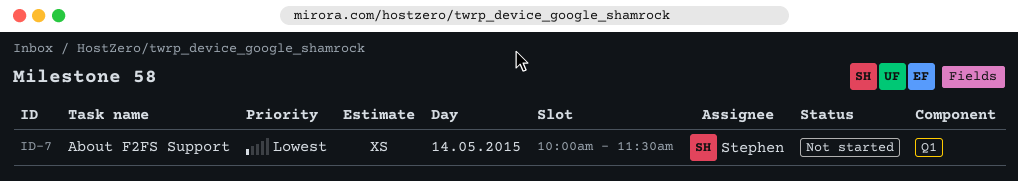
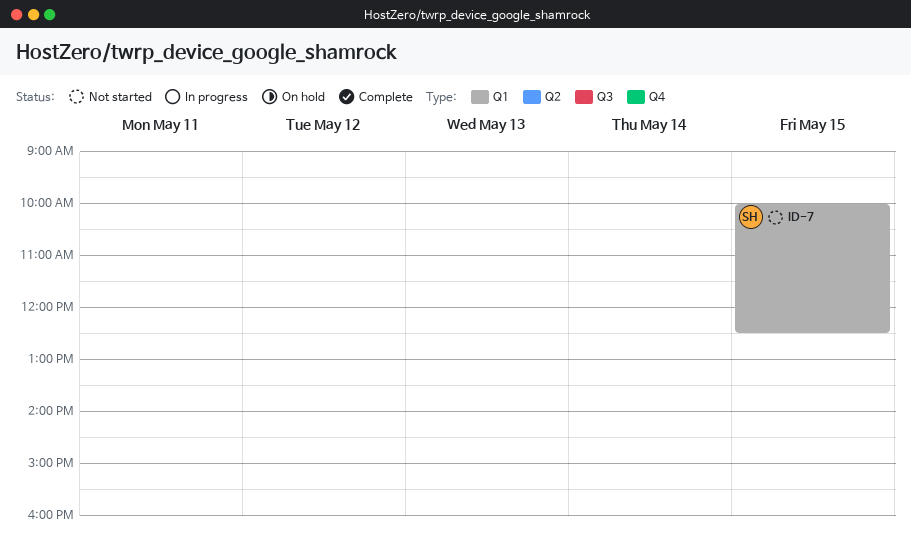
ID-7, day: May 14 -> May 15
ID-7, ends: 11:30 -> 12:30

